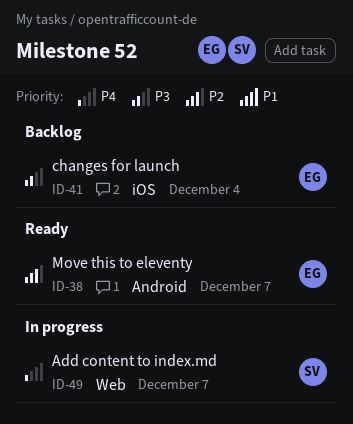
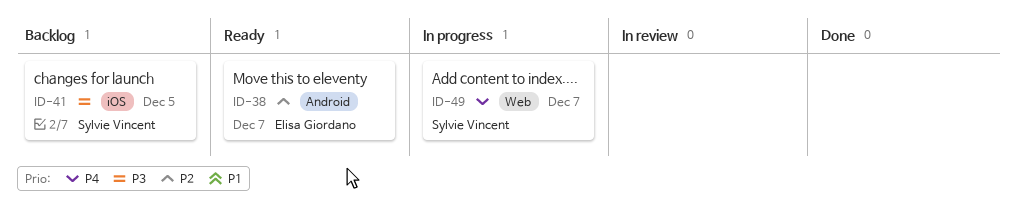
ID-41, owner: Elisa Giordano -> Sylvie Vincent
ID-41, due: Dec 4 -> Dec 5

